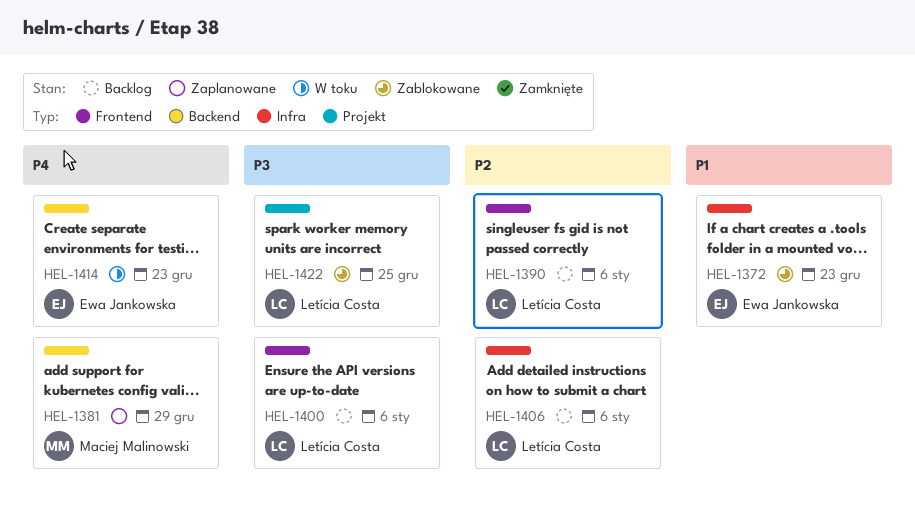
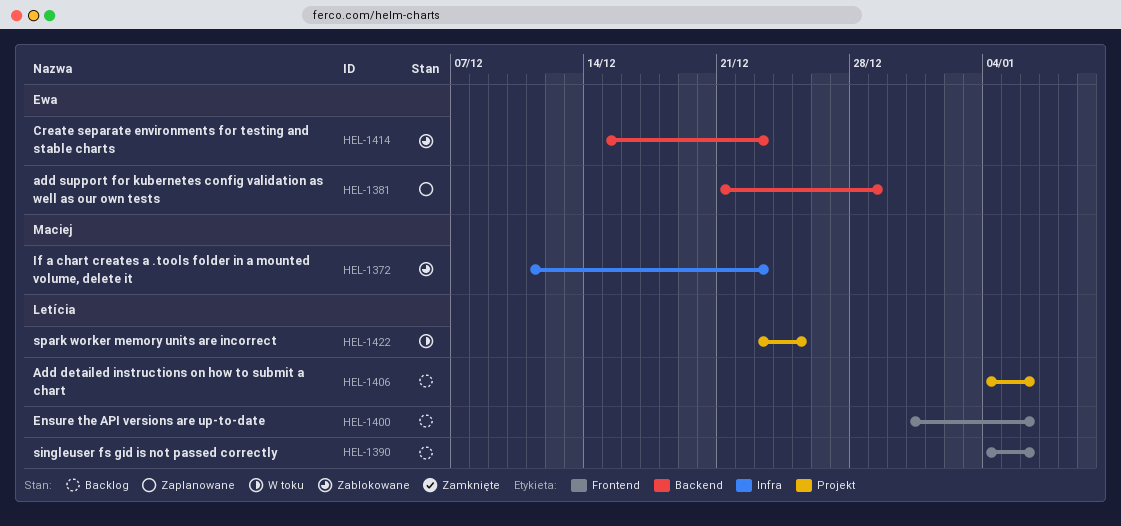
HEL-1372, owner: Ewa Jankowska -> Maciej Malinowski
HEL-1381, owner: Maciej Malinowski -> Ewa Jankowska
HEL-1406, label: Infra -> Projekt
HEL-1414, status: W toku -> Zablokowane
HEL-1422, status: Zablokowane -> W toku

